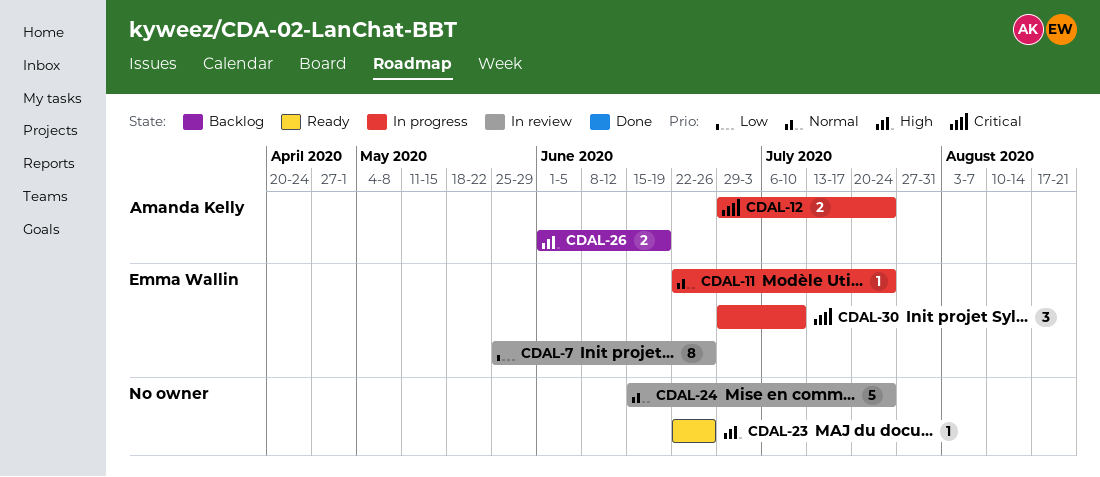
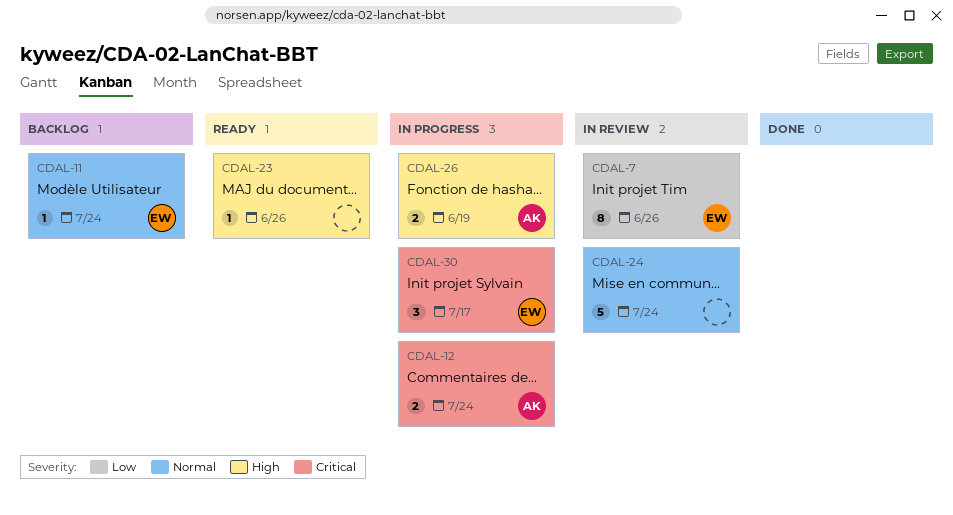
CDAL-11, status: In progress -> Backlog
CDAL-26, status: Backlog -> In progress
CDAL-30, due: Jul 10 -> Jul 17

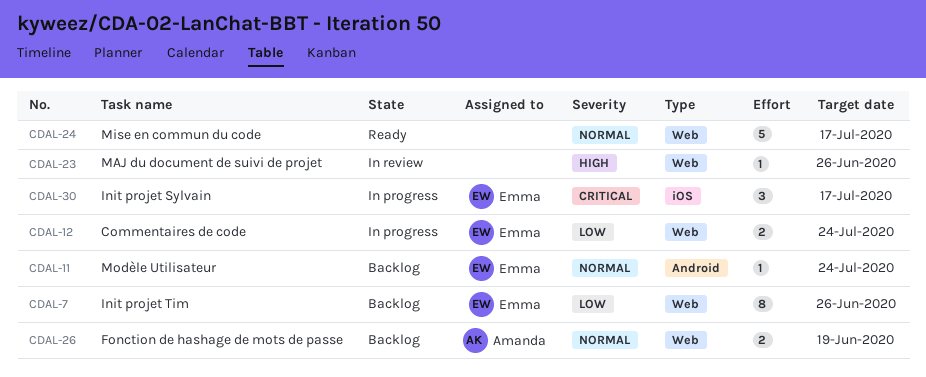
CDAL-7, status: In review -> Backlog
CDAL-12, owner: Amanda -> Emma
CDAL-12, priority: Critical -> Low
CDAL-23, status: Ready -> In review
CDAL-24, status: In review -> Ready
CDAL-24, due: Jul 24 -> Jul 17
CDAL-26, status: In progress -> Backlog
CDAL-26, priority: High -> Normal

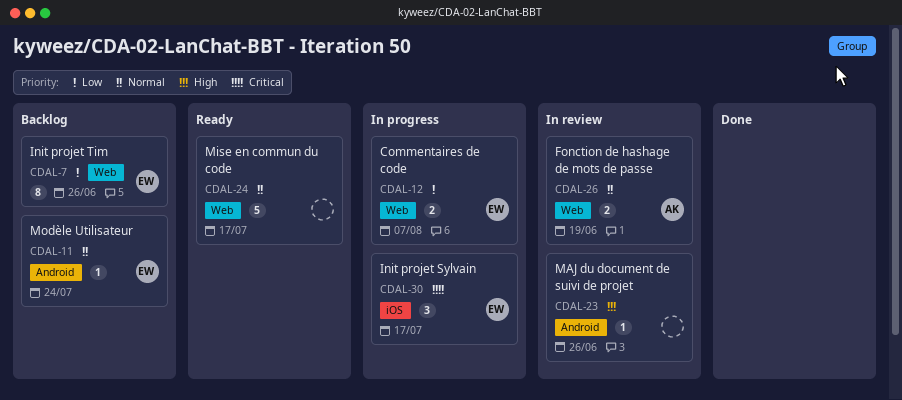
CDAL-12, due: Jul 24 -> Aug 7
CDAL-23, label: Web -> Android
CDAL-26, status: Backlog -> In review

